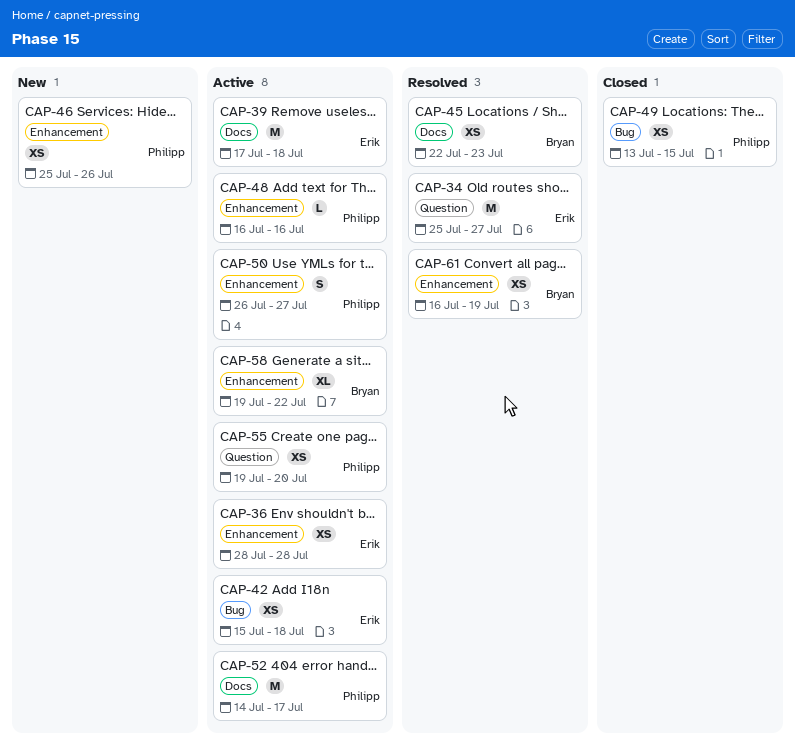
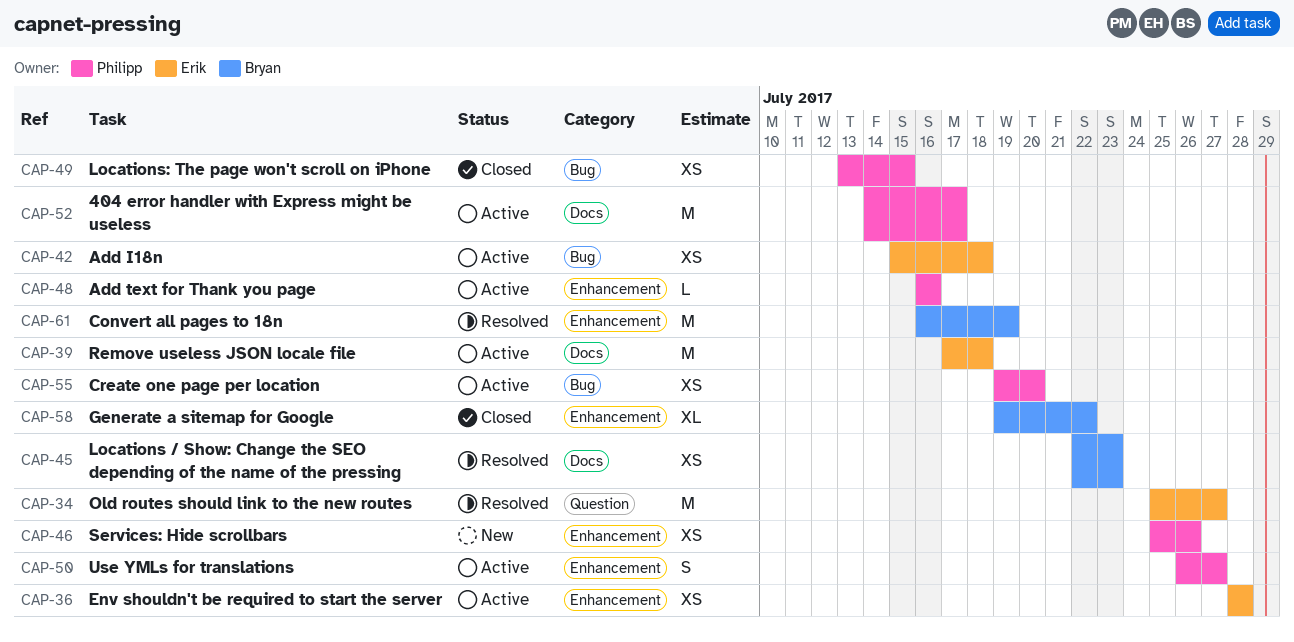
CAP-55, label: Question -> Bug
CAP-58, status: Active -> Closed
CAP-61, estimate: XS -> M

